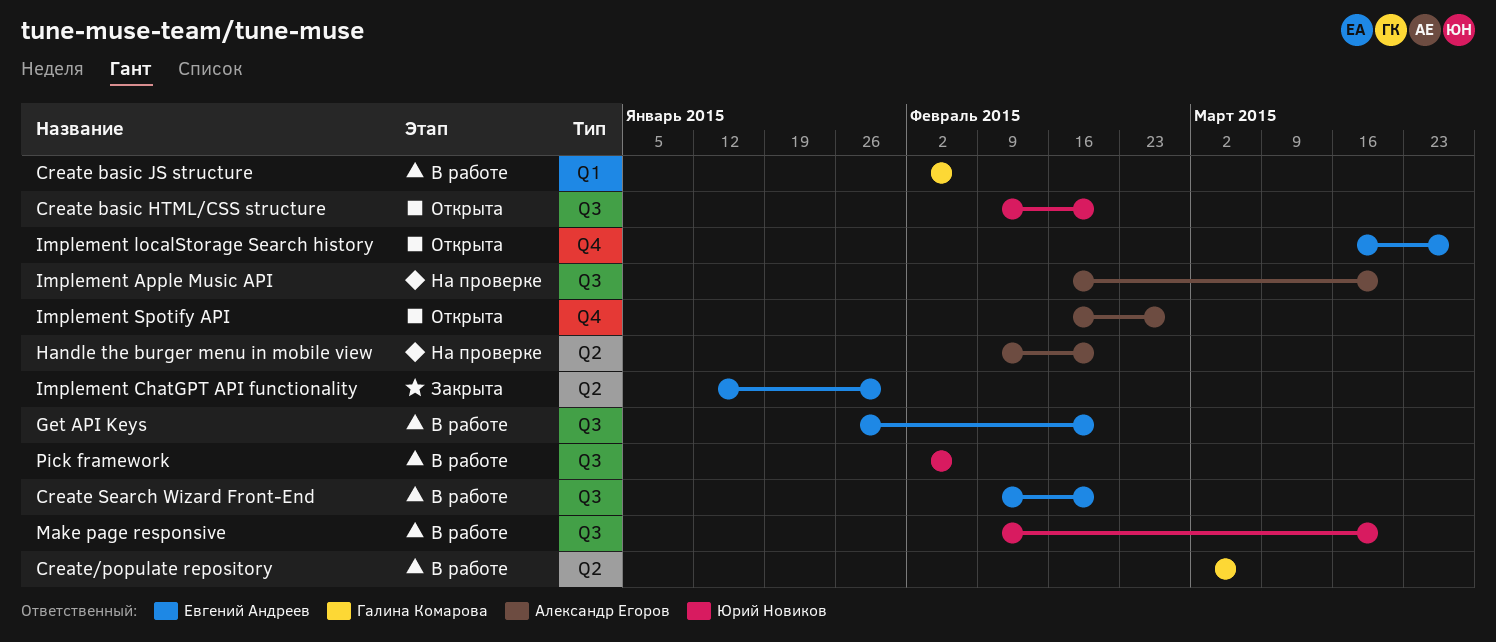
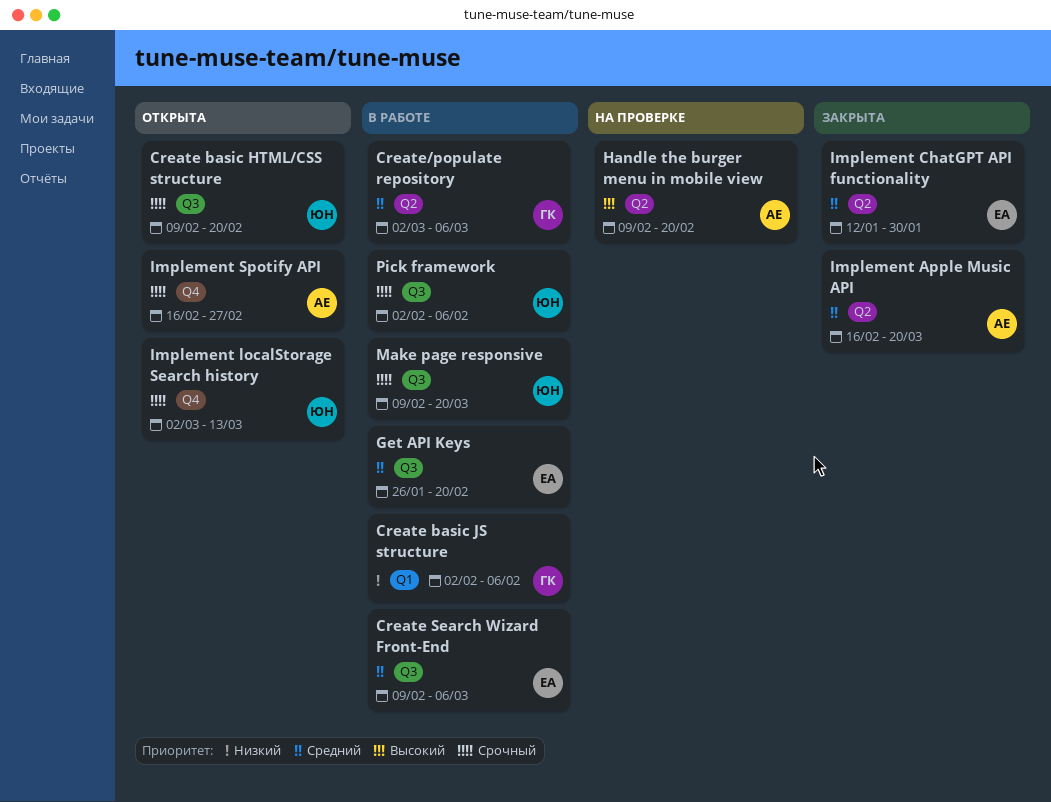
Create Search Wizard Front-End, due: Feb 20 -> Mar 6
Implement Apple Music API, status: На проверке -> Закрыта
Implement Apple Music API, label: Q3 -> Q2
Implement localStorage Search history, owner: Евгений Андреев -> Юрий Новиков
Implement localStorage Search history, start: Mar 16 -> Mar 2
Implement localStorage Search history, due: Mar 27 -> Mar 13

